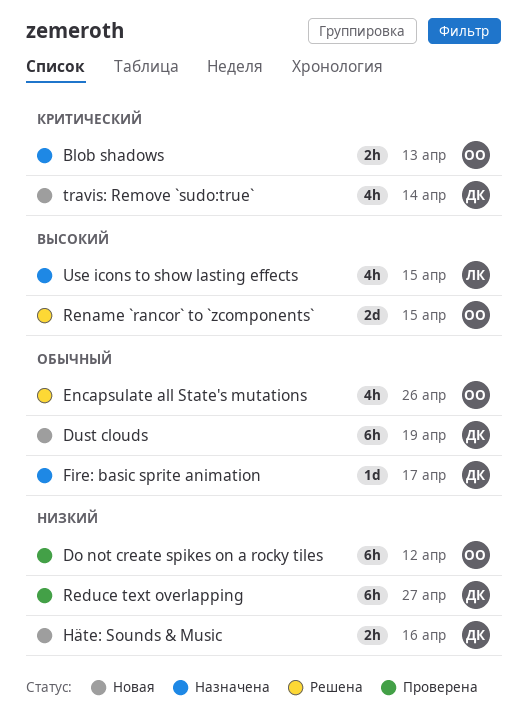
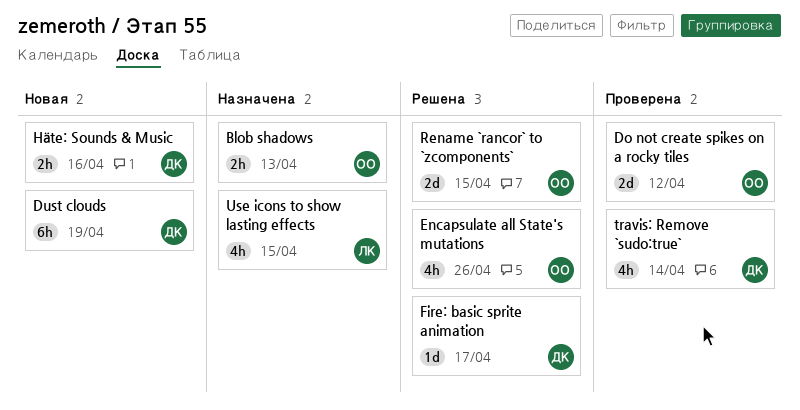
Do not create spikes on a rocky tiles, estimate: 6h -> 2d
Fire: basic sprite animation, status: Назначена -> Решена
Reduce text overlapping: present -> none
travis: Remove `sudo:true`, status: Новая -> Проверена

